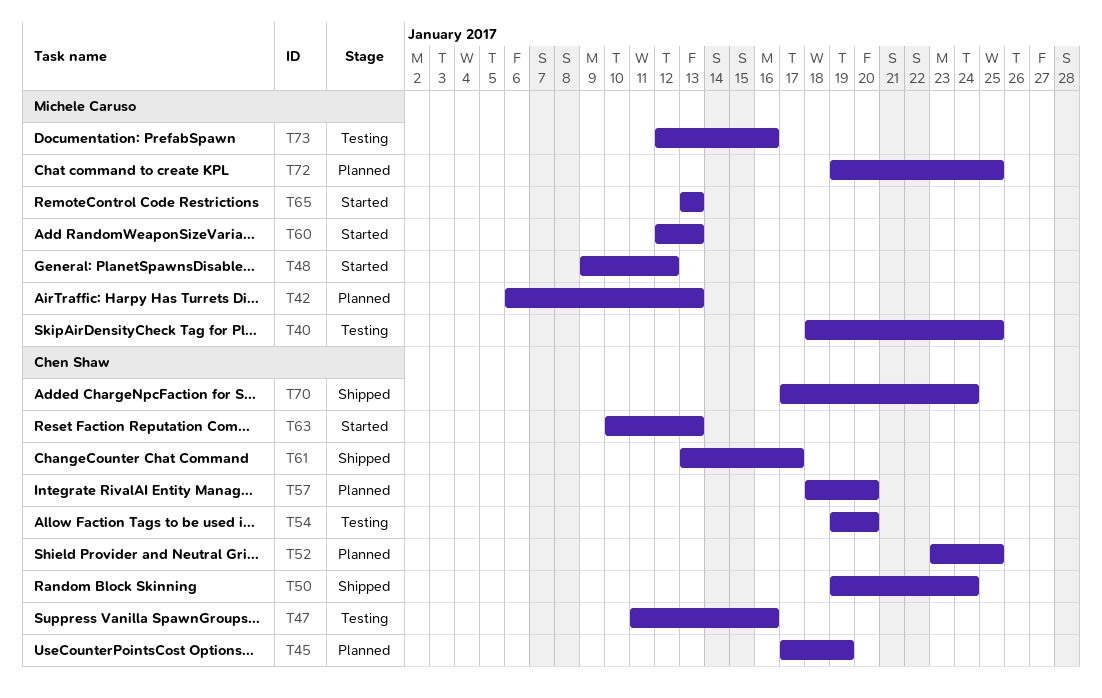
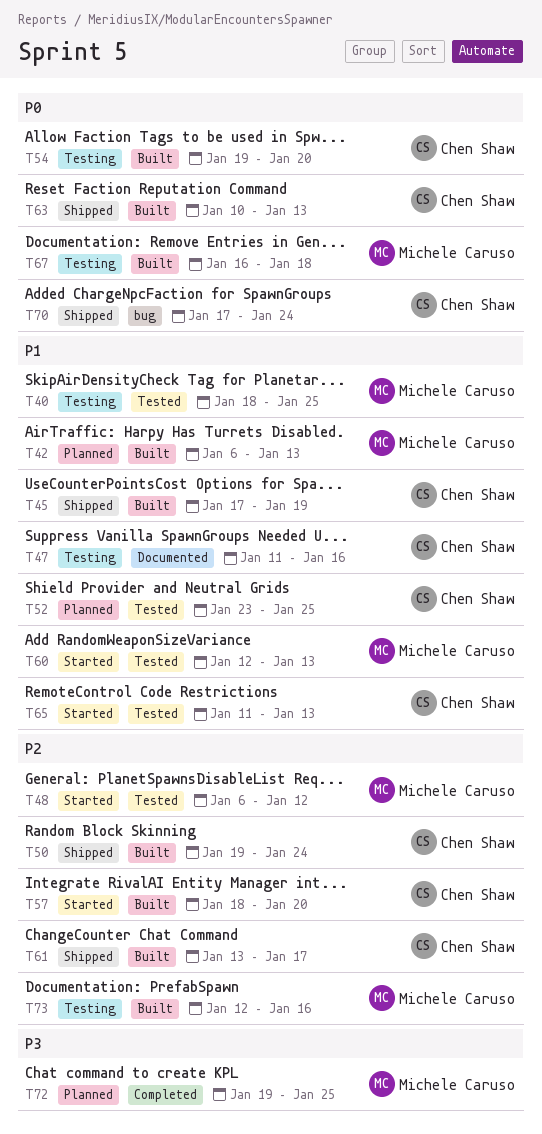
T45, status: Planned -> Shipped
T48, start: Jan 9 -> Jan 6
T57, status: Planned -> Started
T63, status: Started -> Shipped
T65, owner: Michele Caruso -> Chen Shaw
T65, start: Jan 13 -> Jan 11
T67: none -> present

